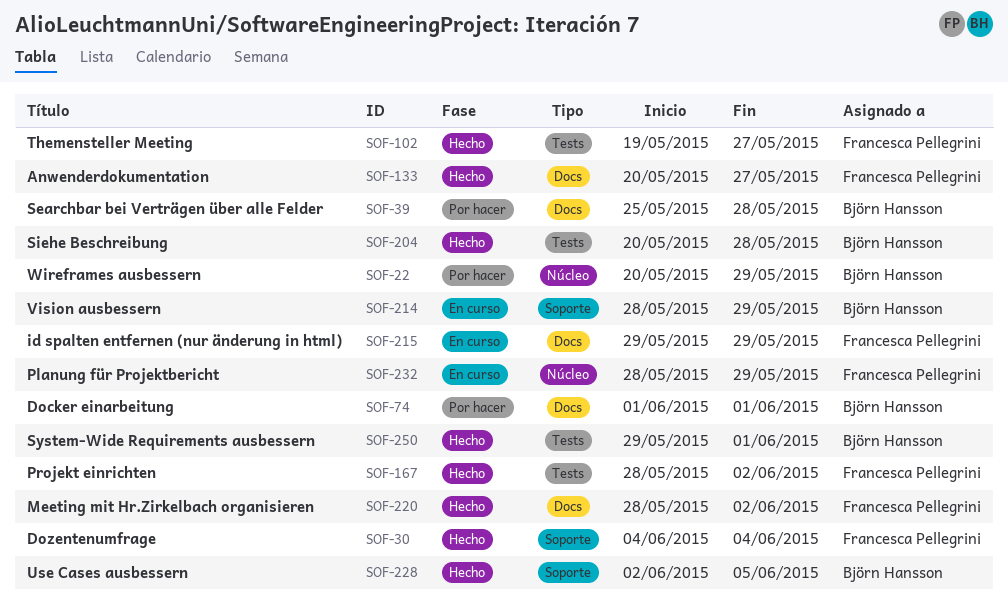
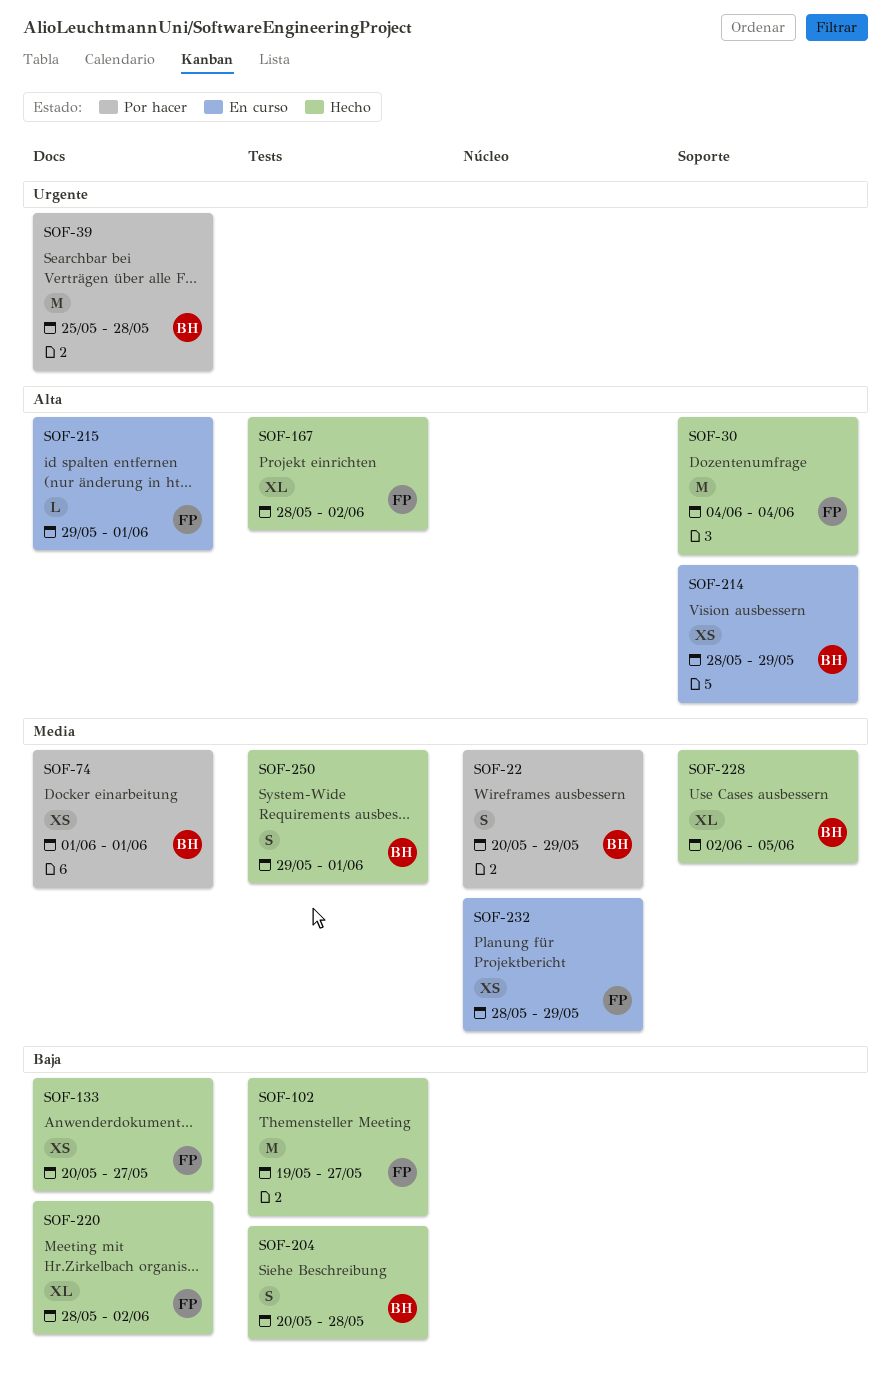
SOF-215, due: May 29 -> Jun 1

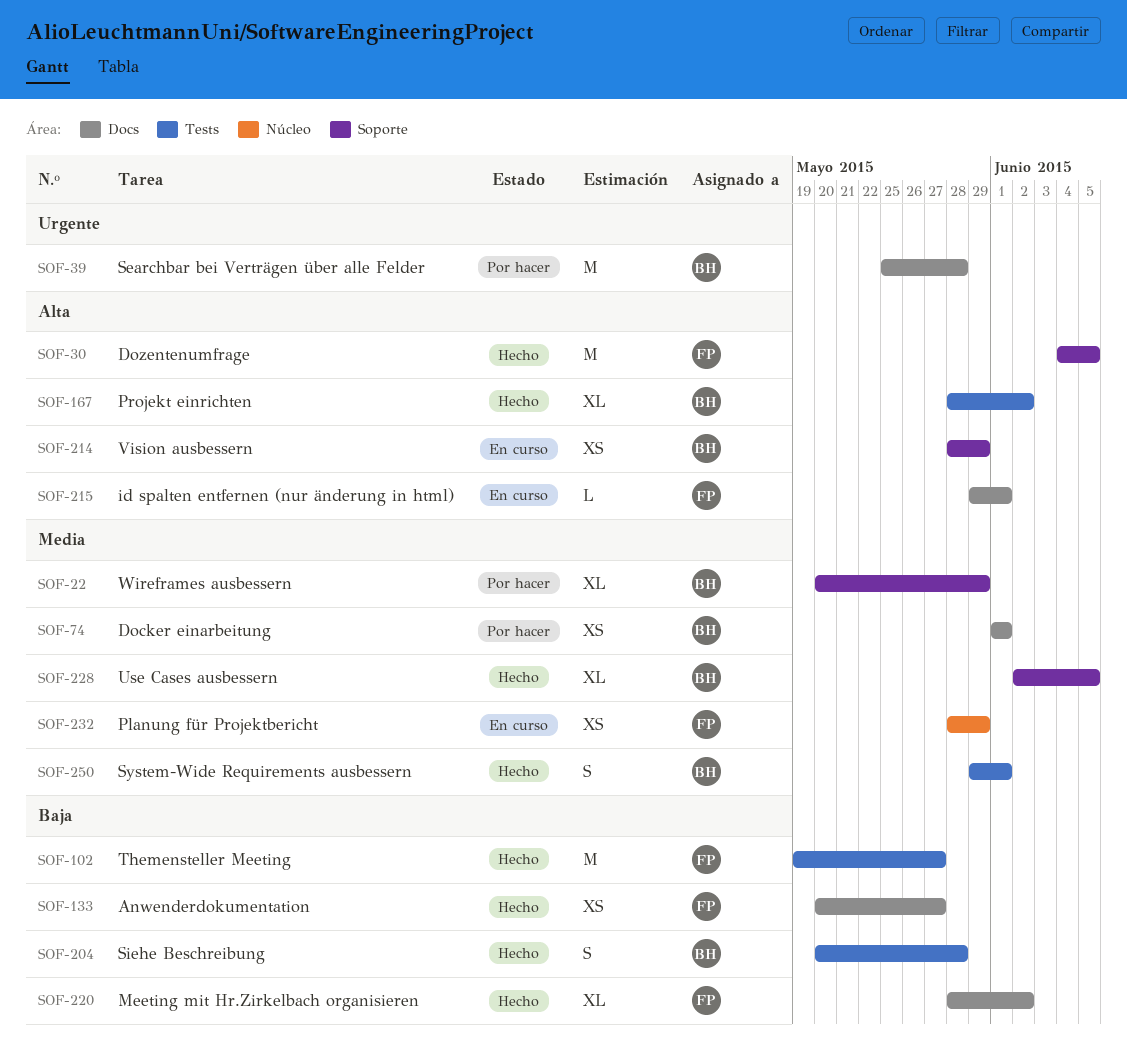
SOF-22, label: Núcleo -> Soporte
SOF-22, estimate: S -> XL
SOF-30, due: Jun 4 -> Jun 5
SOF-167, owner: FP -> BH

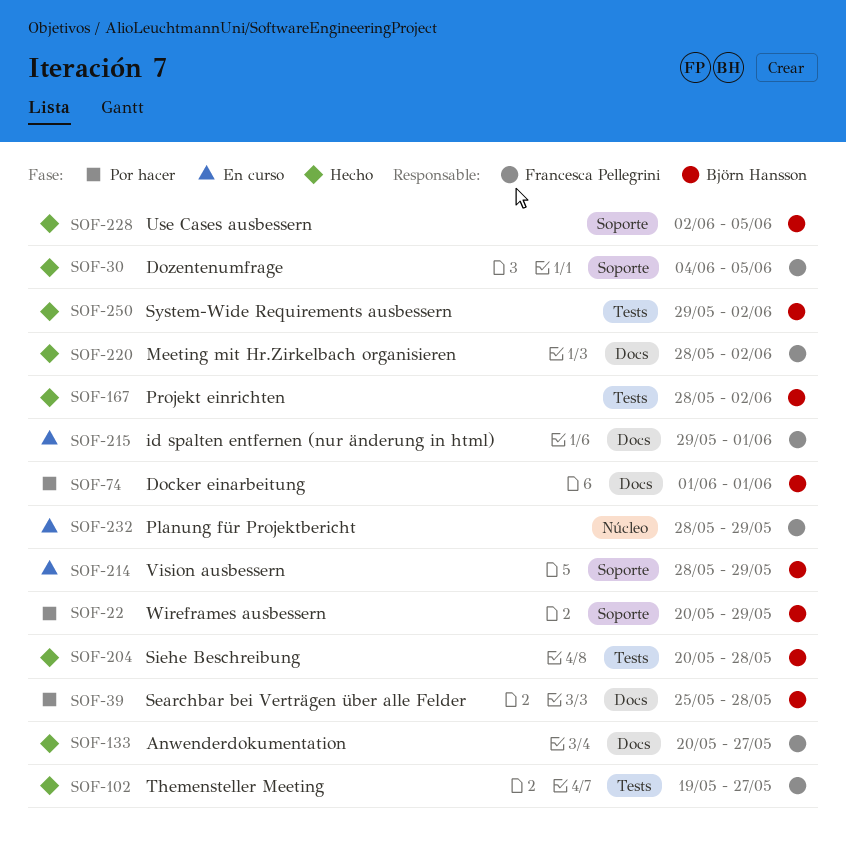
SOF-250, due: Jun 1 -> Jun 2

